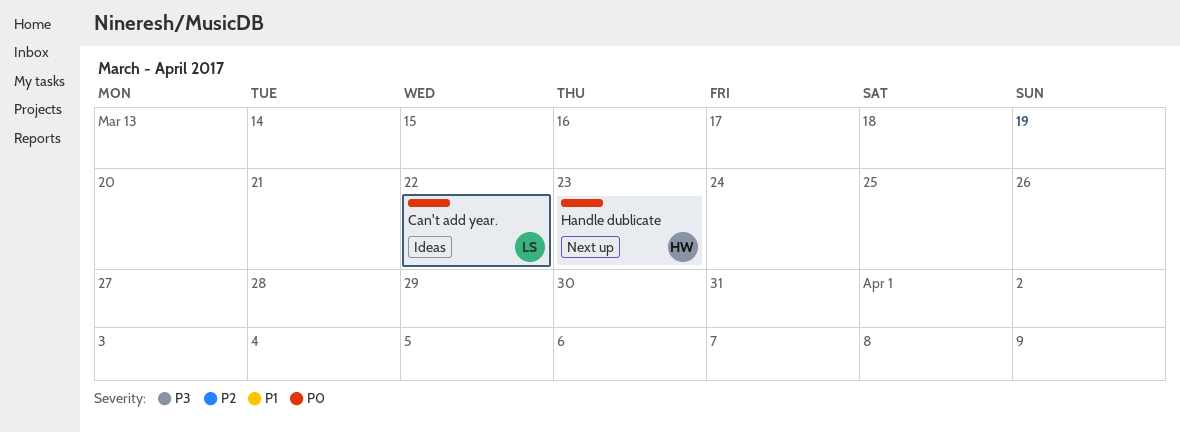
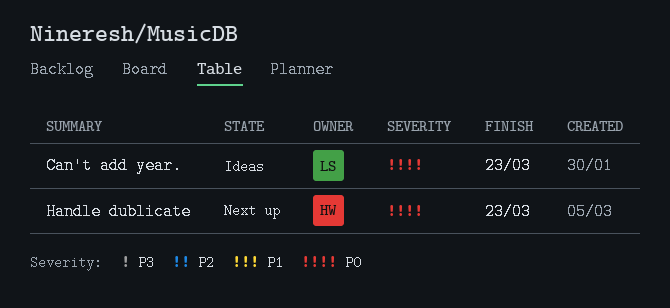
Can't add year., due: Mar 22 -> Mar 23

